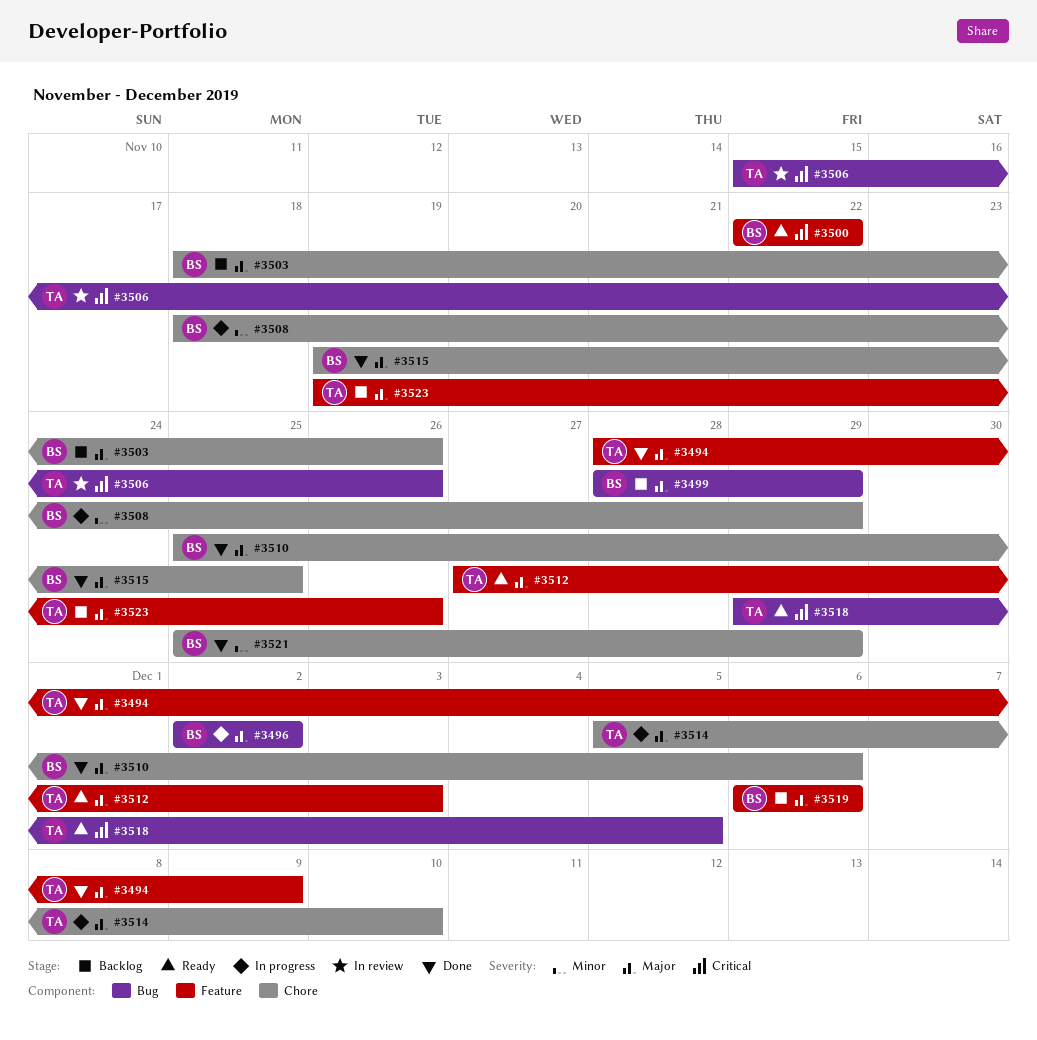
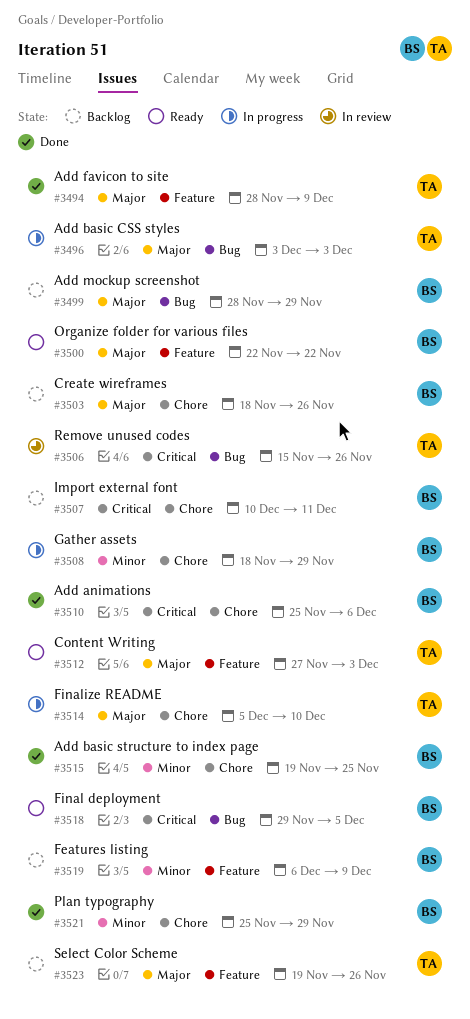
#3496, owner: BS -> TA
#3496, start: Dec 2 -> Dec 3
#3496, due: Dec 2 -> Dec 3
#3500, priority: Critical -> Major
#3507: none -> present
#3510, priority: Major -> Critical
#3515, priority: Major -> Minor
#3518, owner: TA -> BS
#3519, priority: Major -> Minor
#3519, due: Dec 6 -> Dec 9

